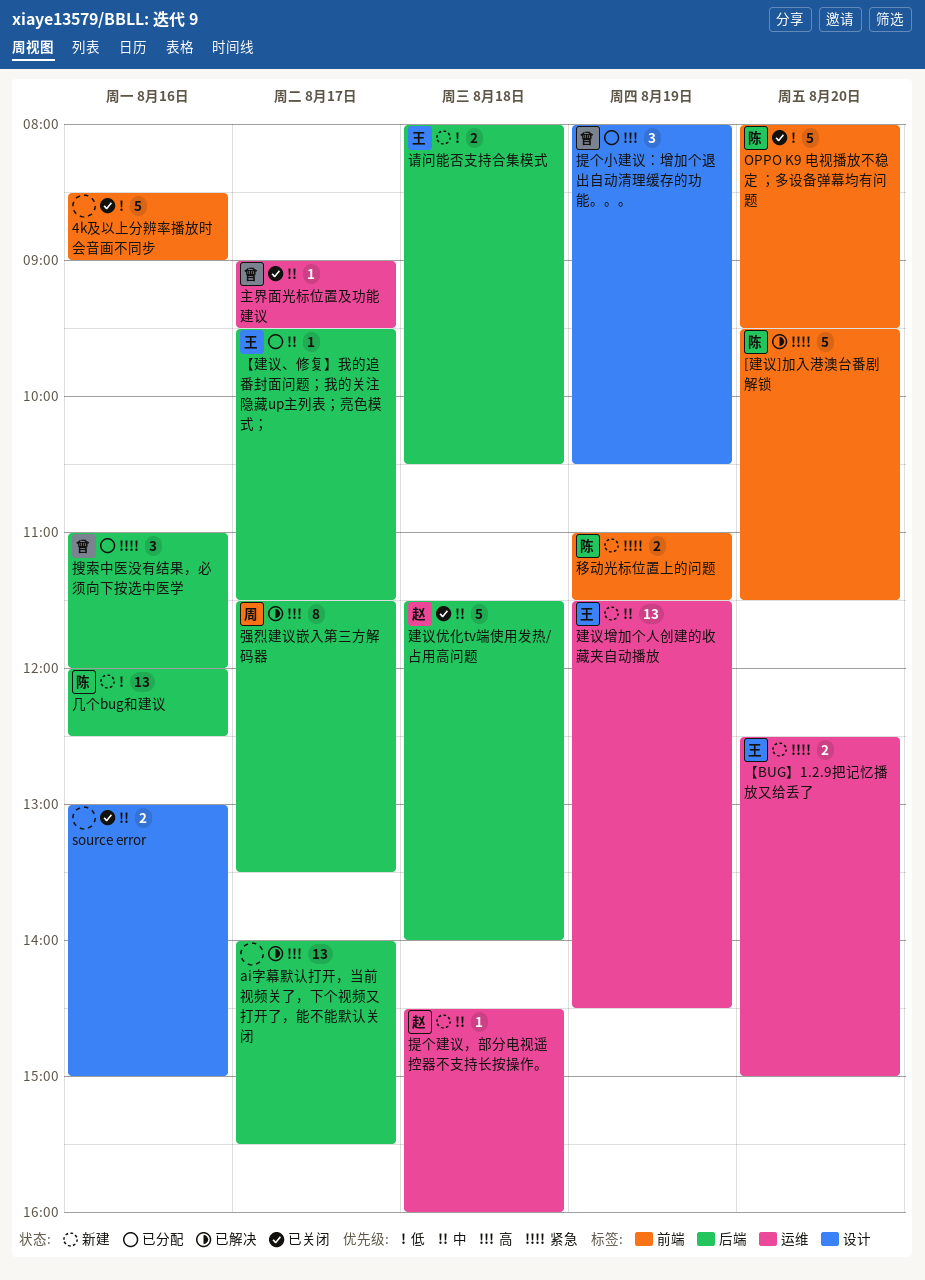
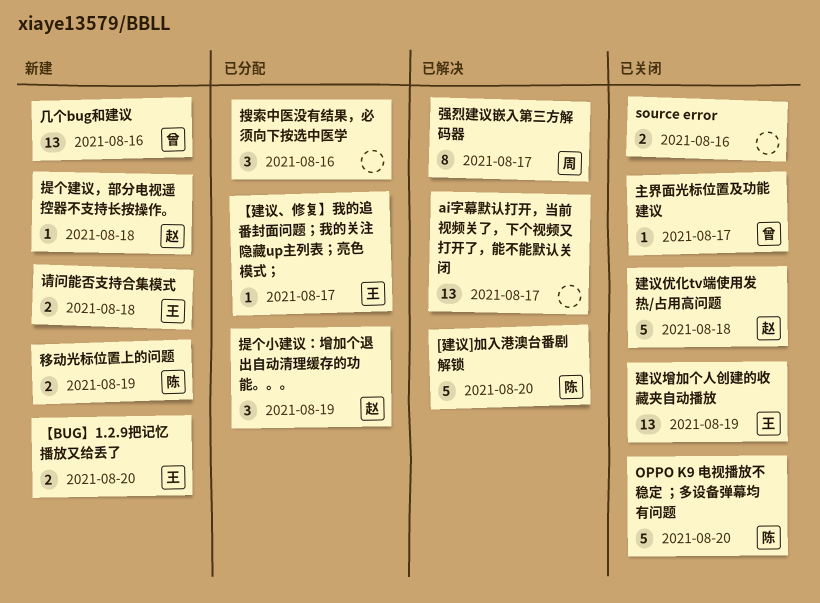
4k及以上分辨率播放时会音画不同步: present -> none
几个bug和建议, owner: 陈 -> 曾
建议增加个人创建的收藏夹自动播放, status: 新建 -> 已关闭
提个小建议：增加个退出自动清理缓存的功能。。。, owner: 曾 -> 赵
搜索中医没有结果，必须向下按选中医学, owner: 曾 -> none

